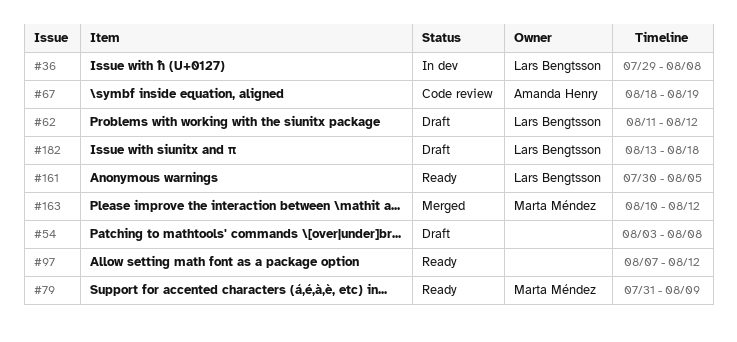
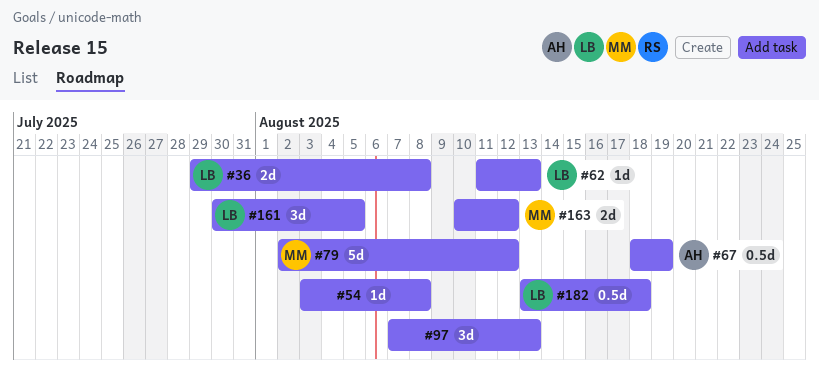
#62, due: Aug 12 -> Aug 13
#79, start: Jul 31 -> Aug 2
#79, due: Aug 9 -> Aug 12
#97, due: Aug 12 -> Aug 13

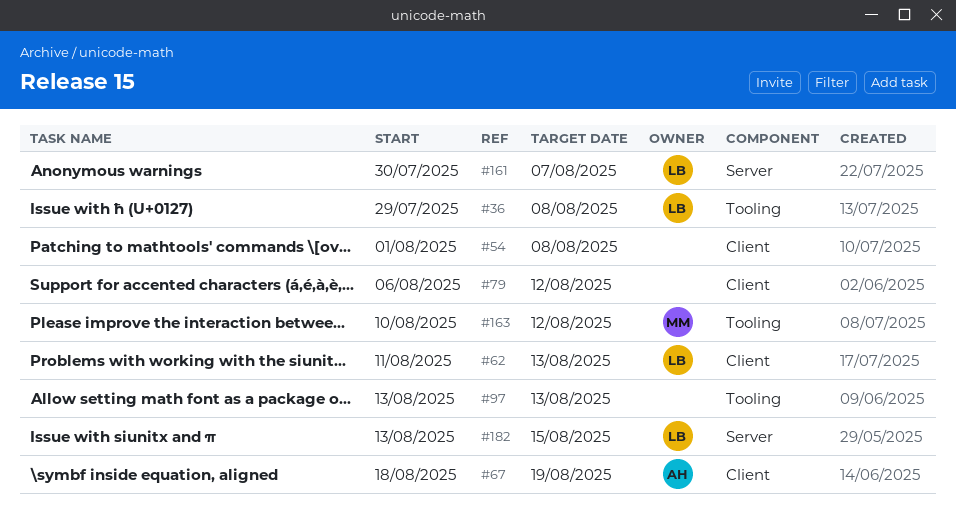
#54, start: Aug 3 -> Aug 1
#79, owner: MM -> none
#79, start: Aug 2 -> Aug 6
#97, start: Aug 7 -> Aug 13
#161, due: Aug 5 -> Aug 7
#182, due: Aug 18 -> Aug 15

